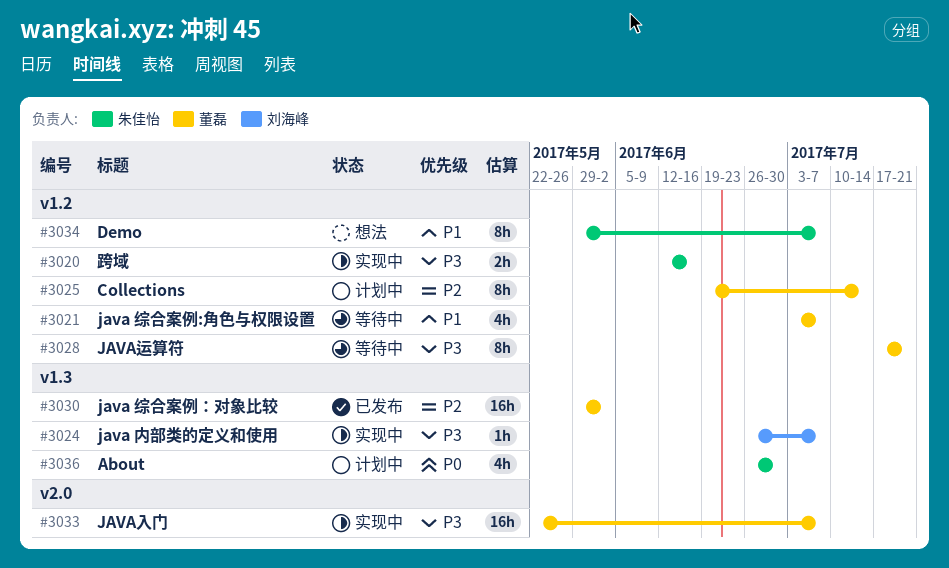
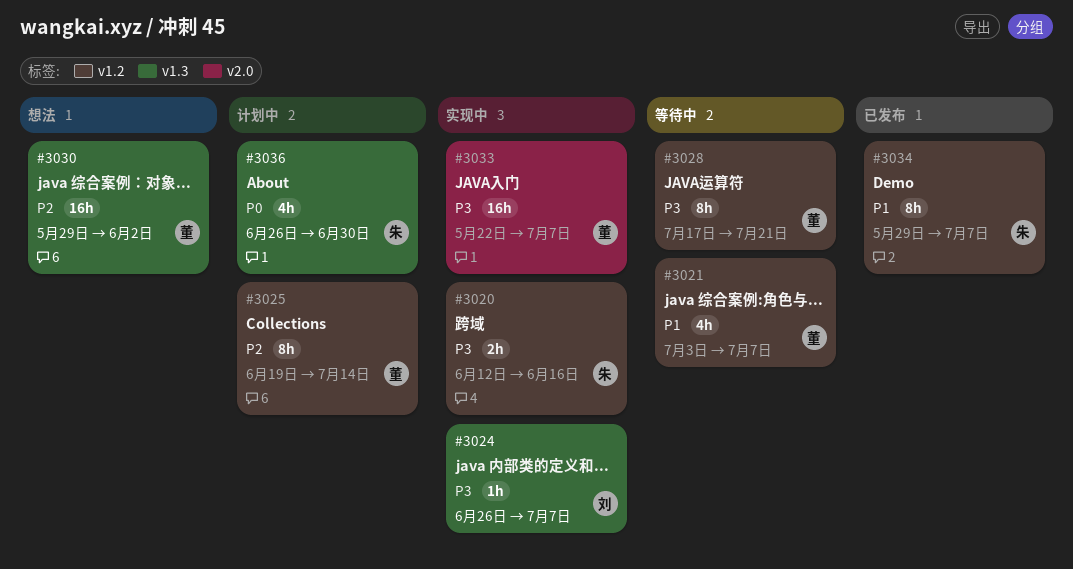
#3030, status: 已发布 -> 想法
#3034, status: 想法 -> 已发布

